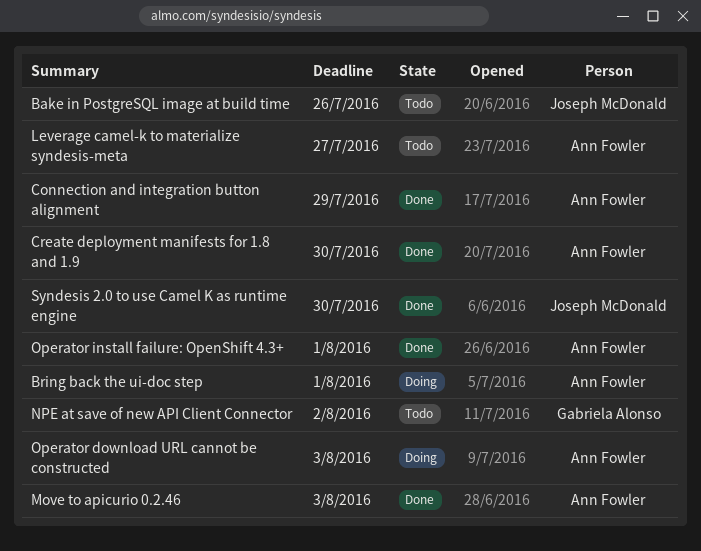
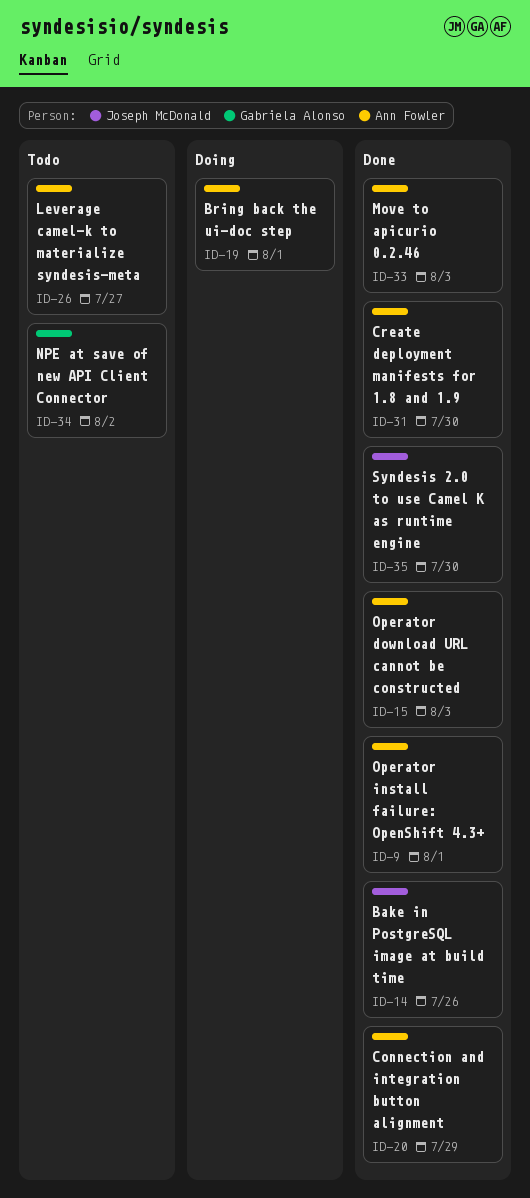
Bake in PostgreSQL image at build time, status: Todo -> Done
Operator download URL cannot be constructed, status: Doing -> Done

